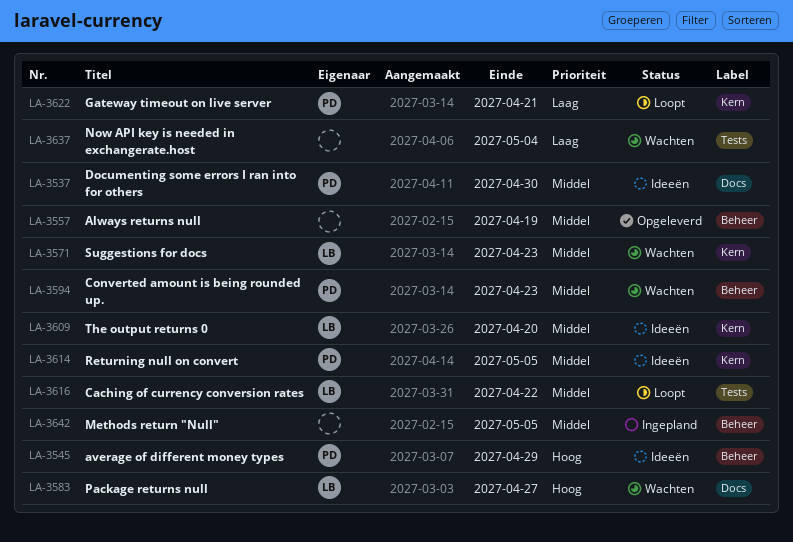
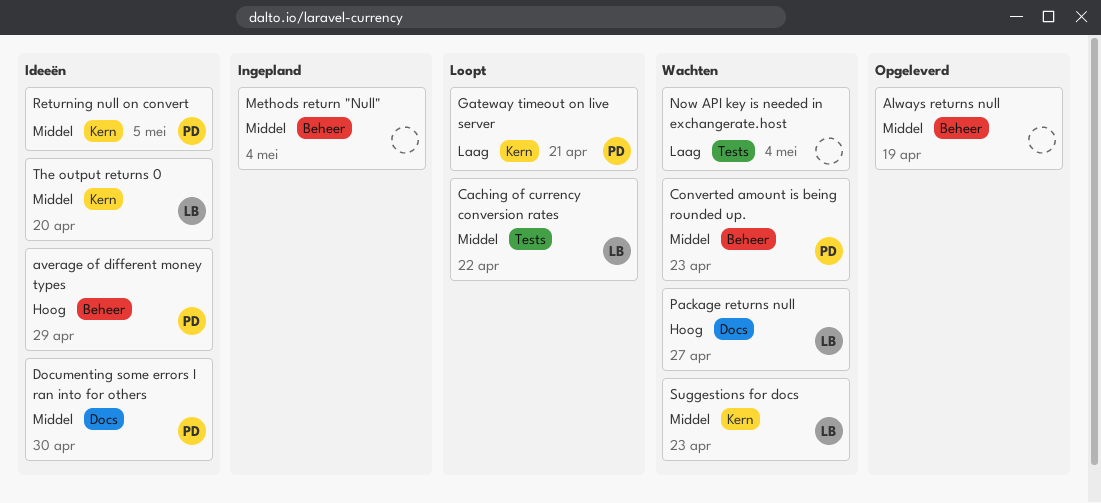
Methods return "Null", due: May 5 -> May 4

